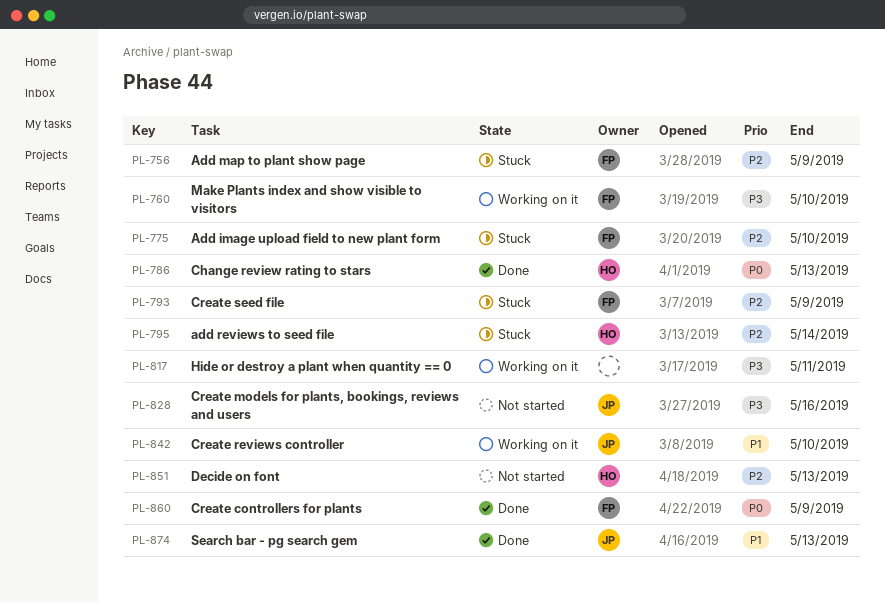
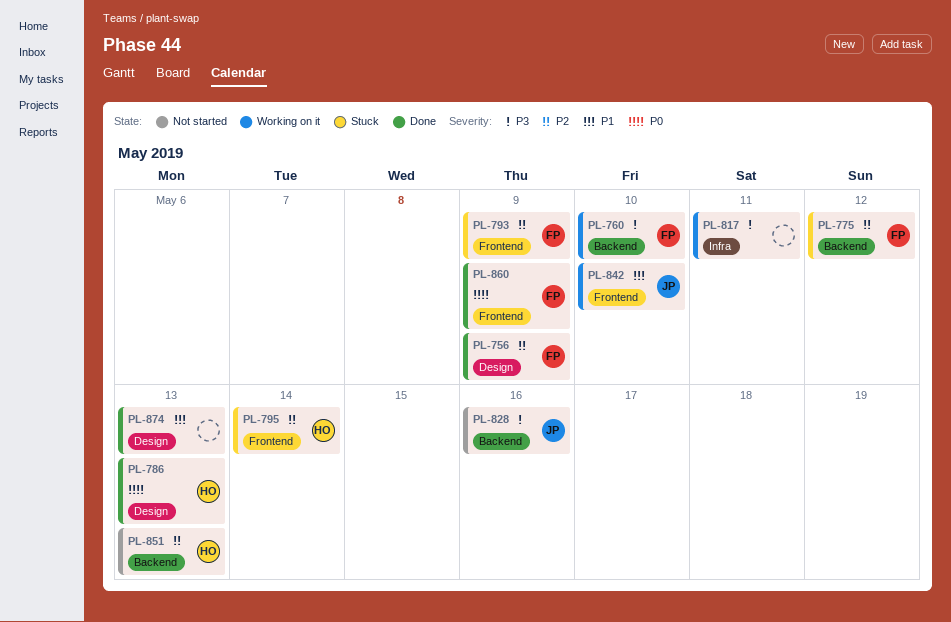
PL-756, status: Stuck -> Done
PL-775, due: May 10 -> May 12
PL-874, owner: JP -> none

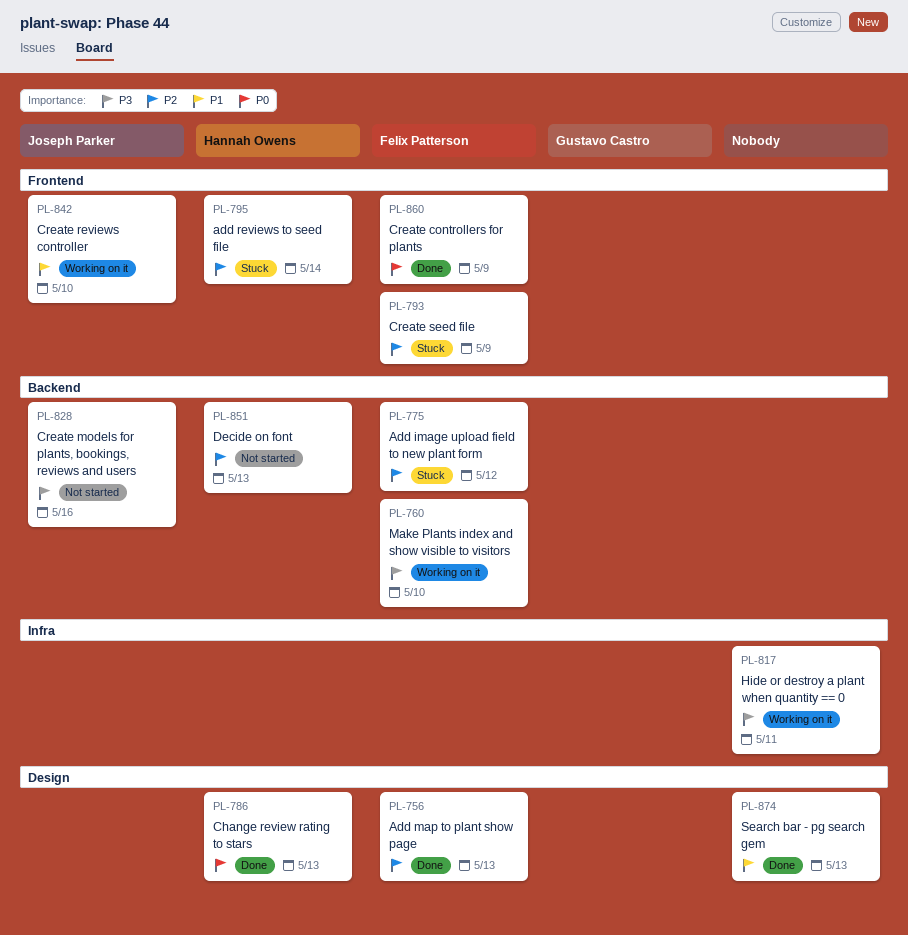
PL-756, due: May 9 -> May 13

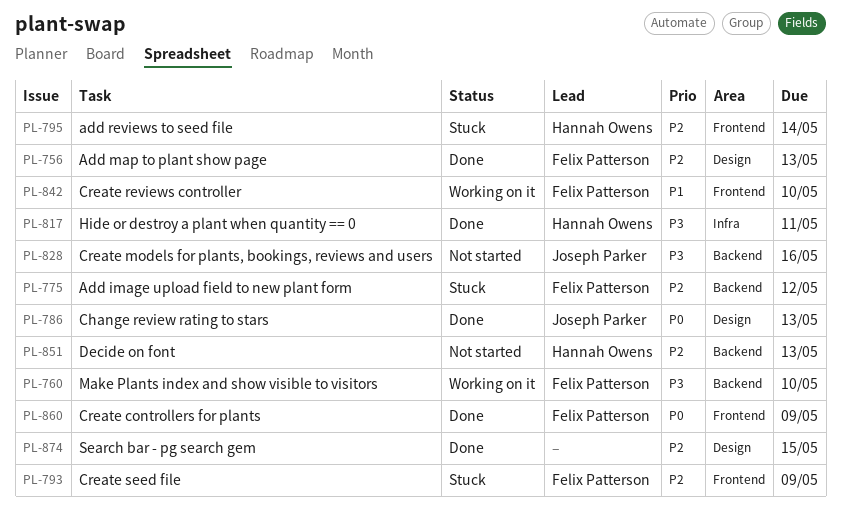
PL-786, owner: Hannah Owens -> Joseph Parker
PL-817, status: Working on it -> Done
PL-817, owner: none -> Hannah Owens
PL-842, owner: Joseph Parker -> Felix Patterson
PL-874, priority: P1 -> P2
PL-874, due: May 13 -> May 15

